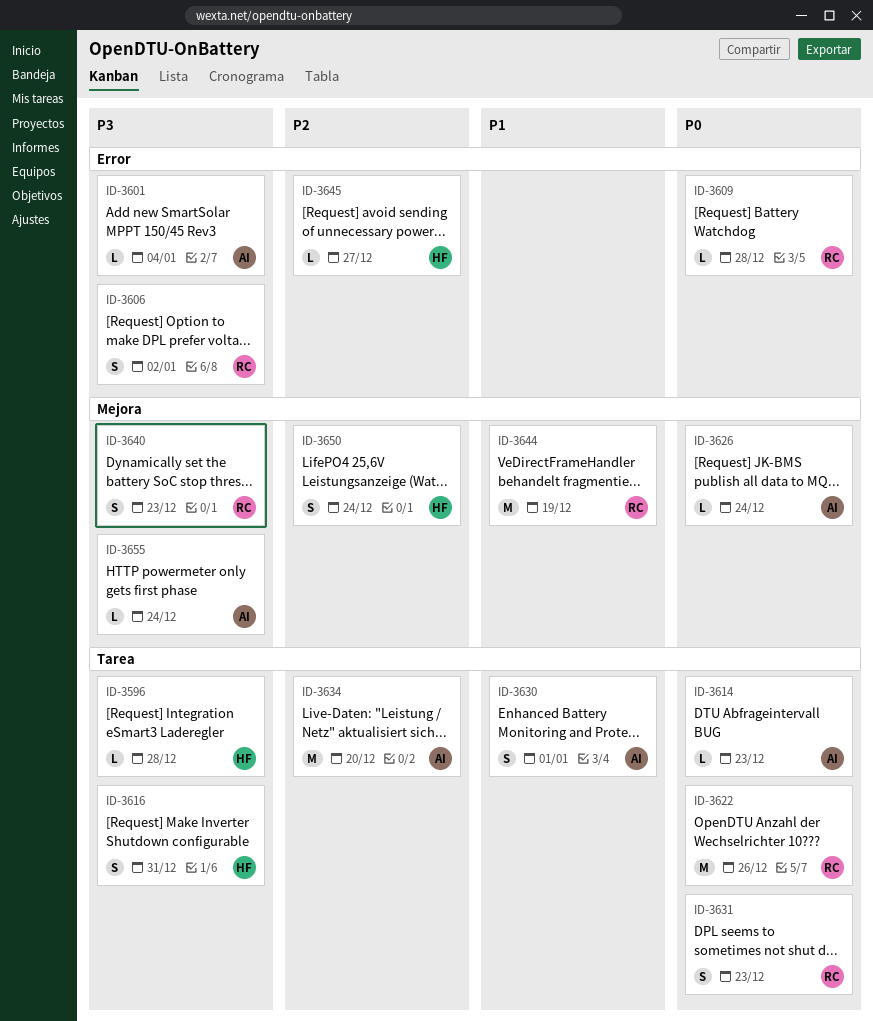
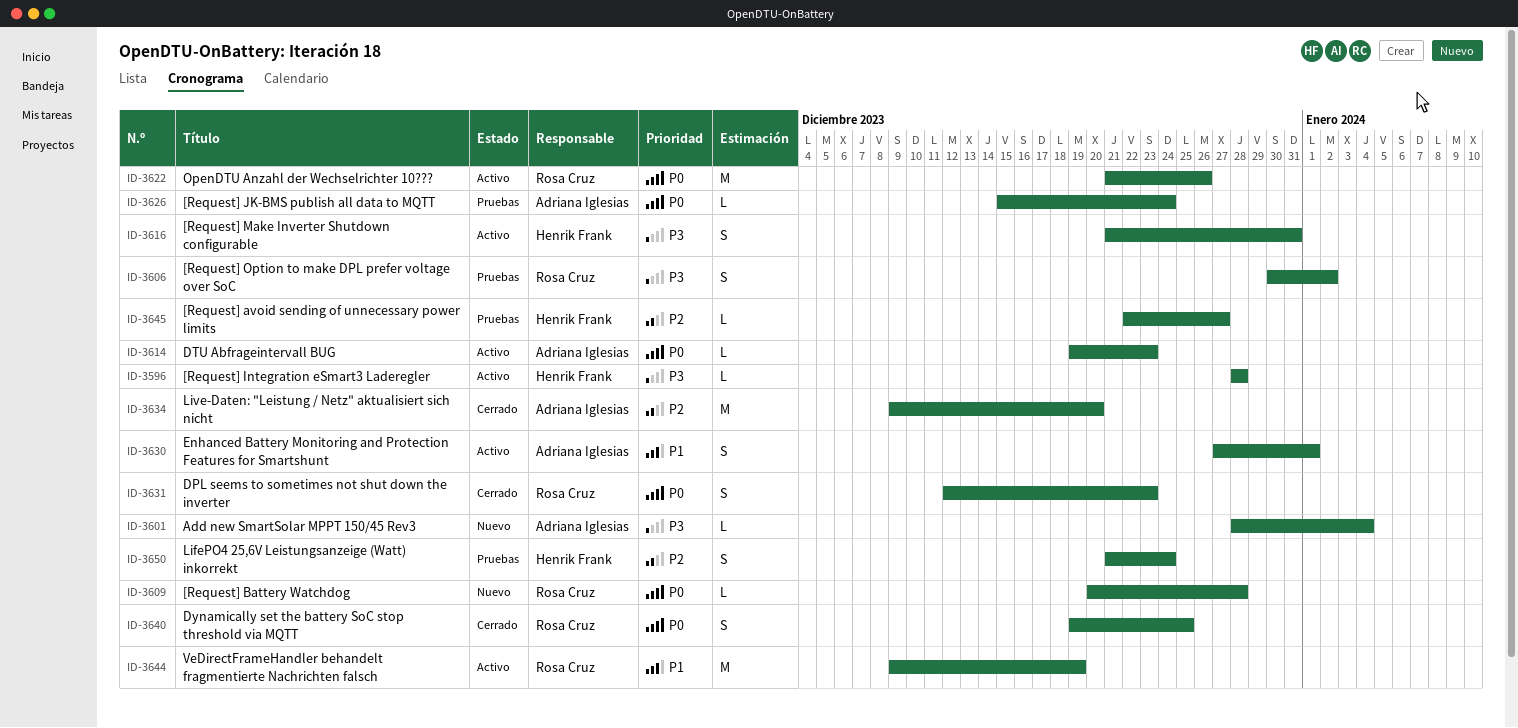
ID-3640, priority: P3 -> P0
ID-3640, due: Dec 23 -> Dec 25
ID-3655: present -> none

